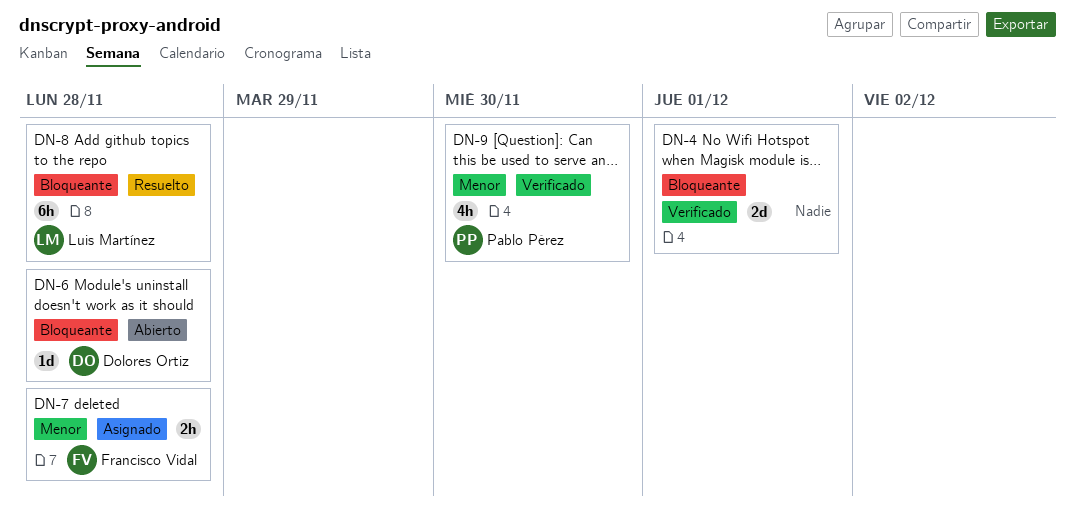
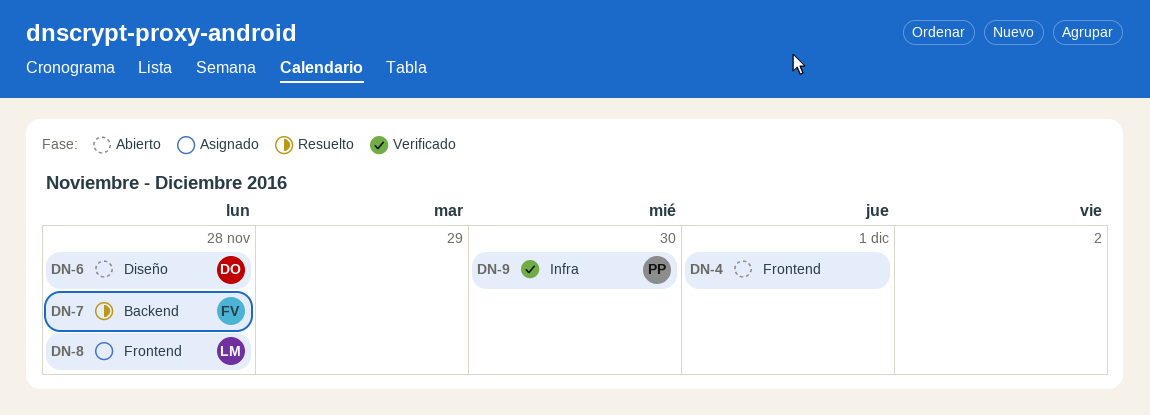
DN-4, status: Verificado -> Abierto
DN-7, status: Asignado -> Resuelto
DN-8, status: Resuelto -> Asignado

